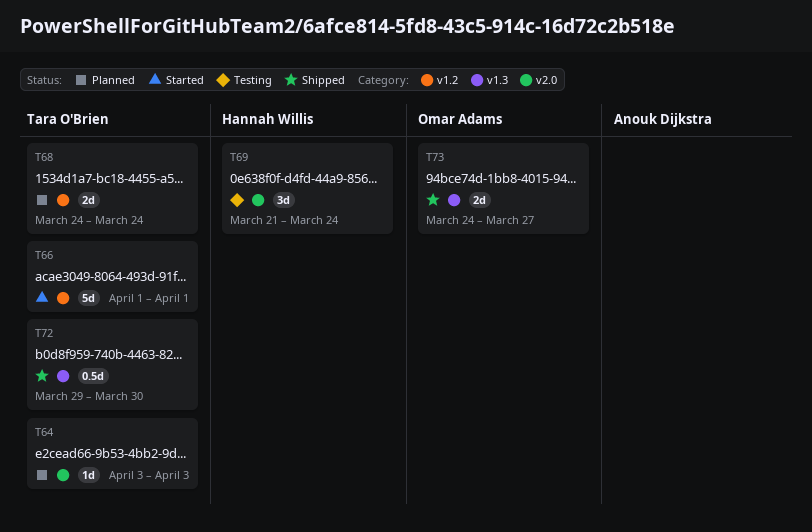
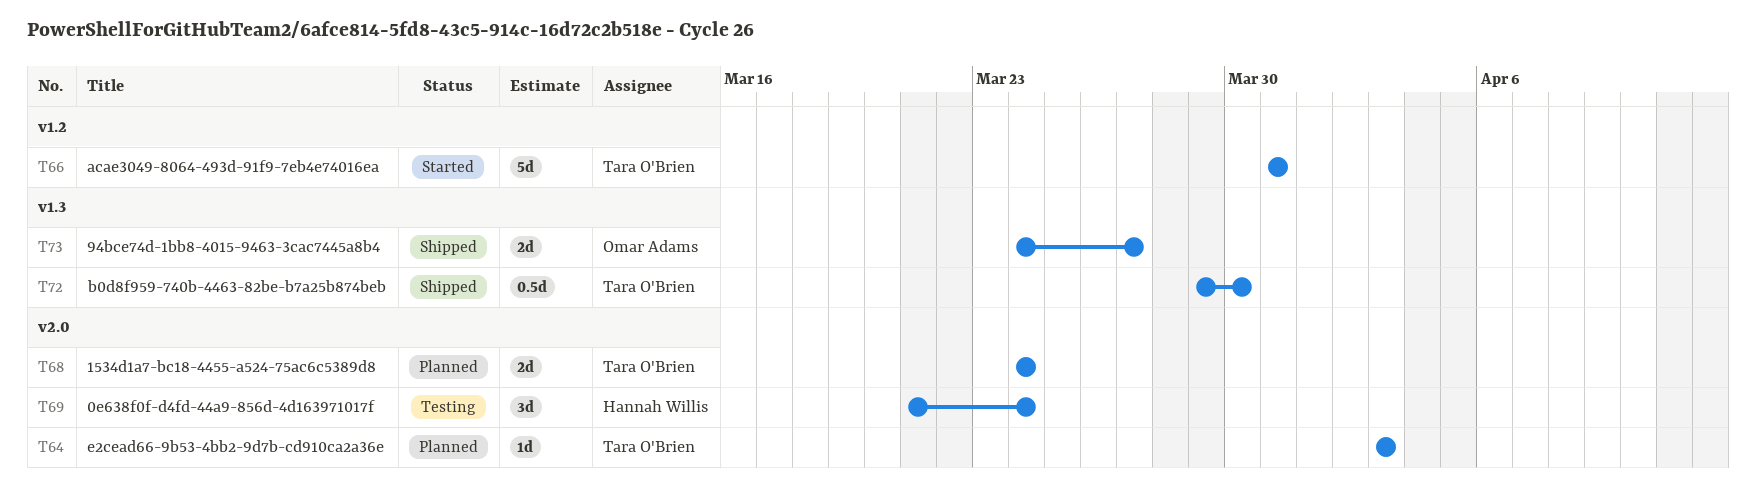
T66, start: Apr 1 -> Mar 31
T66, due: Apr 1 -> Mar 31
T68, label: v1.2 -> v2.0

